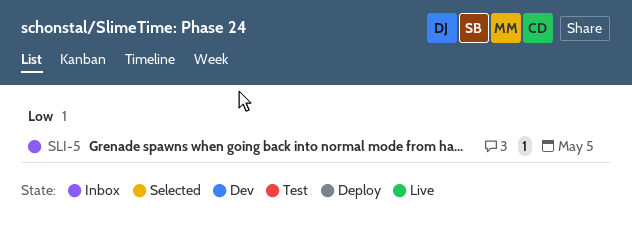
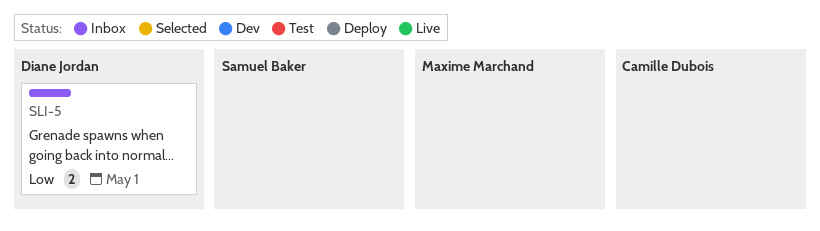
SLI-5, estimate: 1 -> 2
SLI-5, due: May 5 -> May 1

